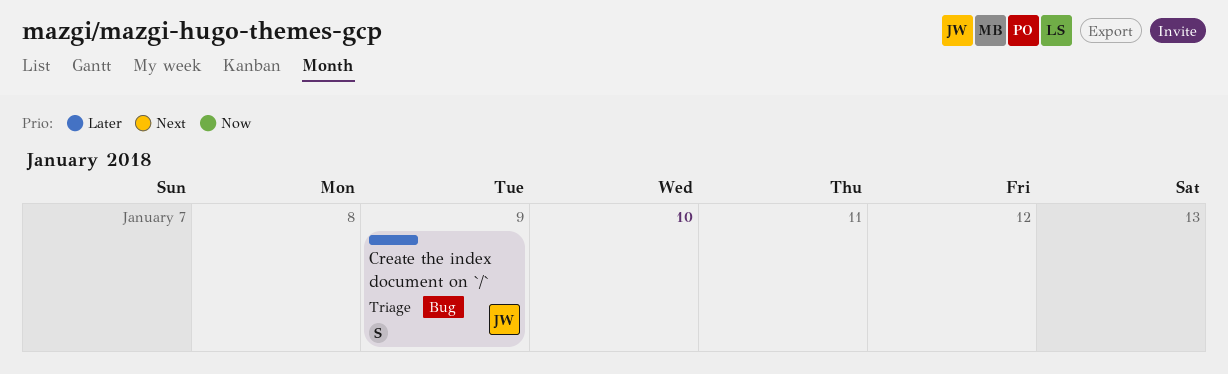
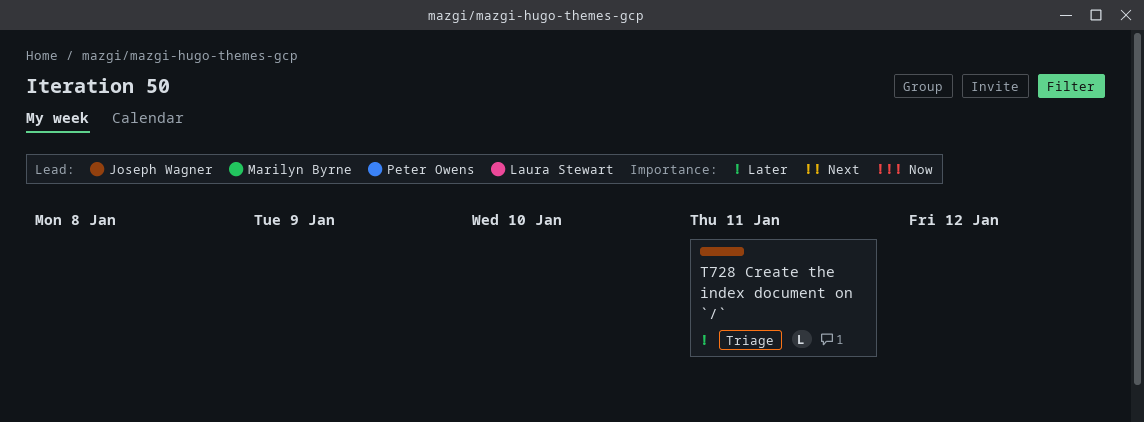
Create the index document on `/`, estimate: S -> L
Create the index document on `/`, due: Jan 9 -> Jan 11

